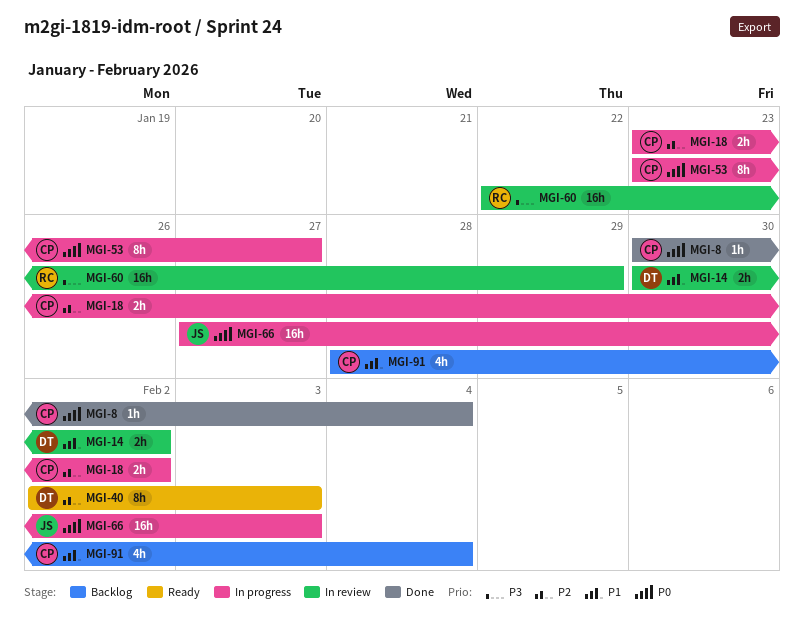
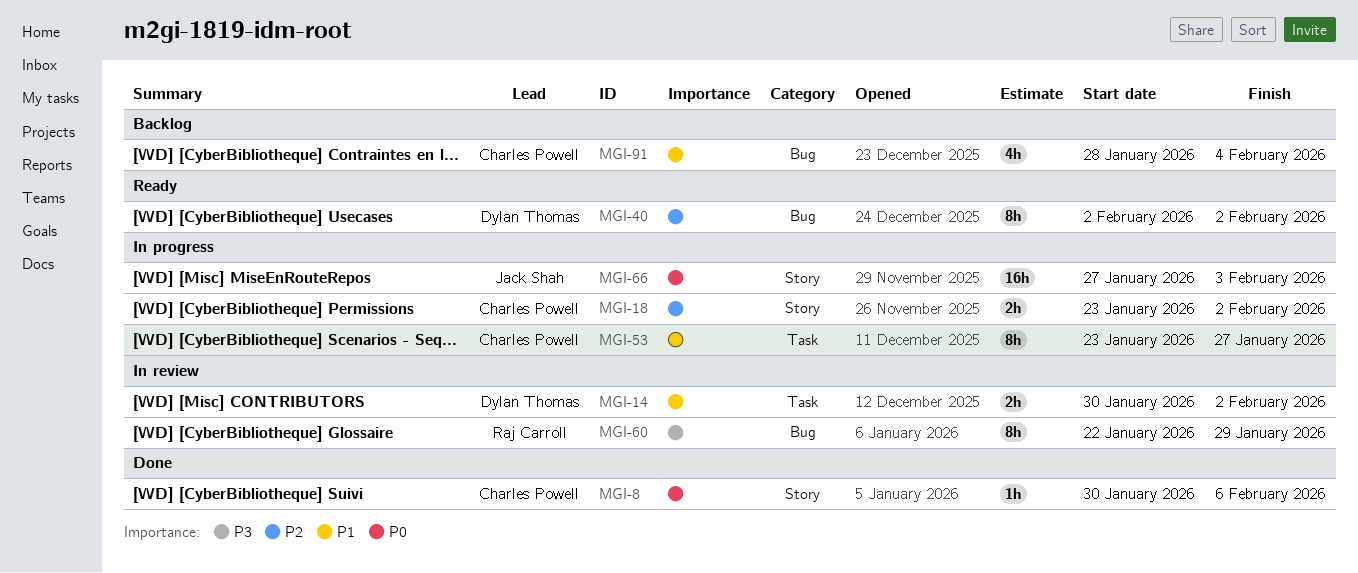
MGI-8, due: Feb 4 -> Feb 6
MGI-40, due: Feb 3 -> Feb 2
MGI-53, priority: P0 -> P1
MGI-60, estimate: 16h -> 8h

